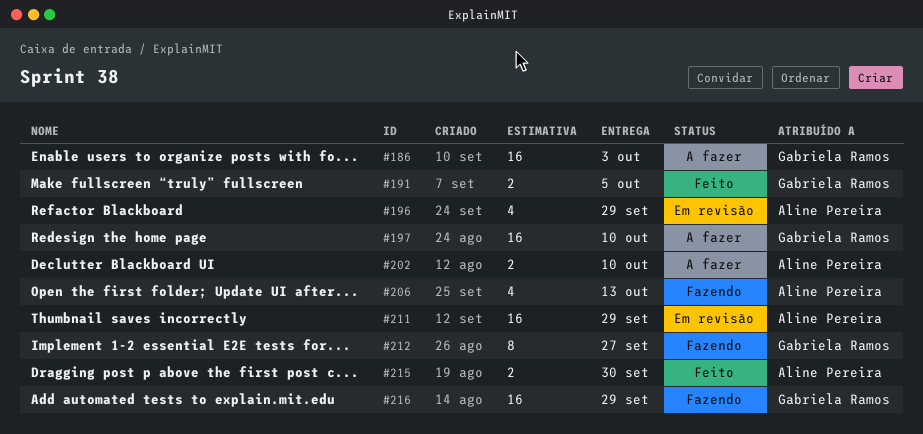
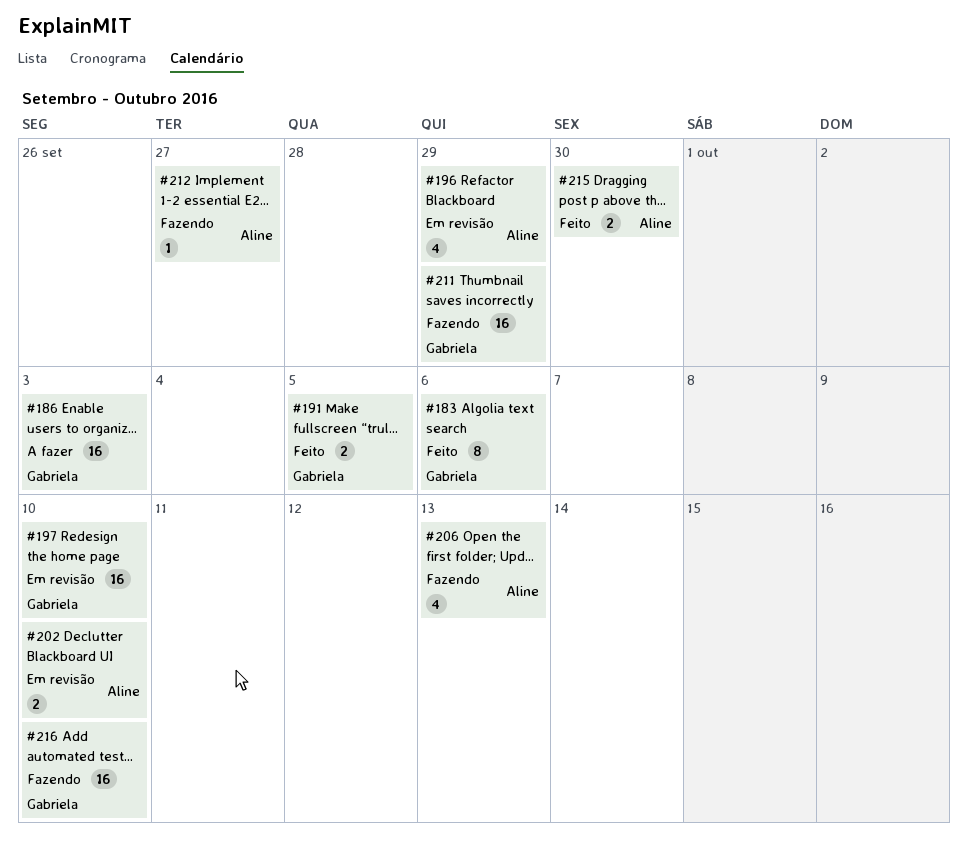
#183: none -> present
#197, status: A fazer -> Em revisão
#202, status: A fazer -> Em revisão
#211, status: Em revisão -> Fazendo
#211, owner: Aline Pereira -> Gabriela Ramos
#212, owner: Gabriela Ramos -> Aline Pereira
#212, estimate: 8 -> 1
#216, due: Sep 29 -> Oct 10

